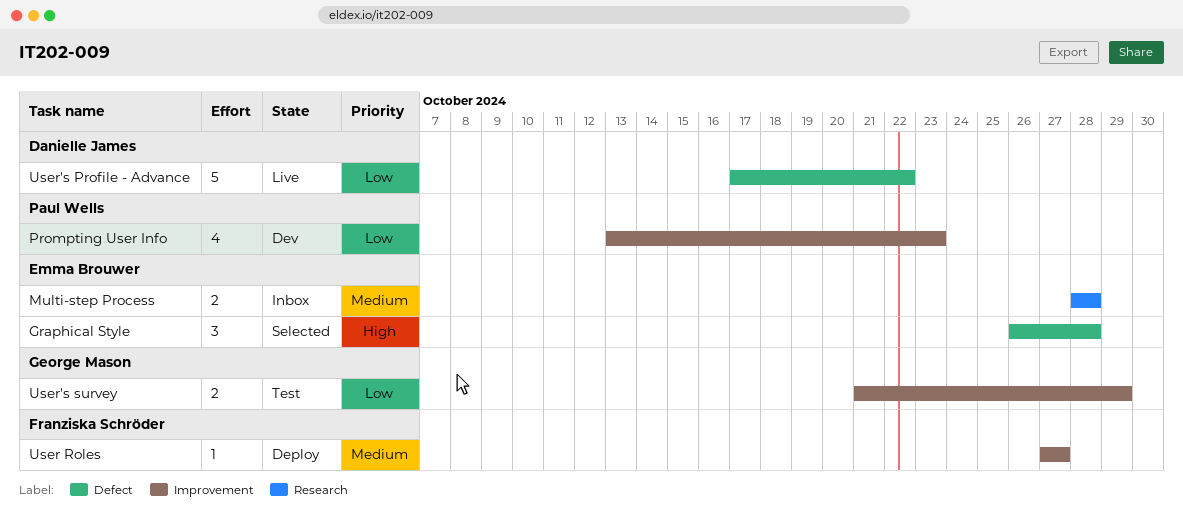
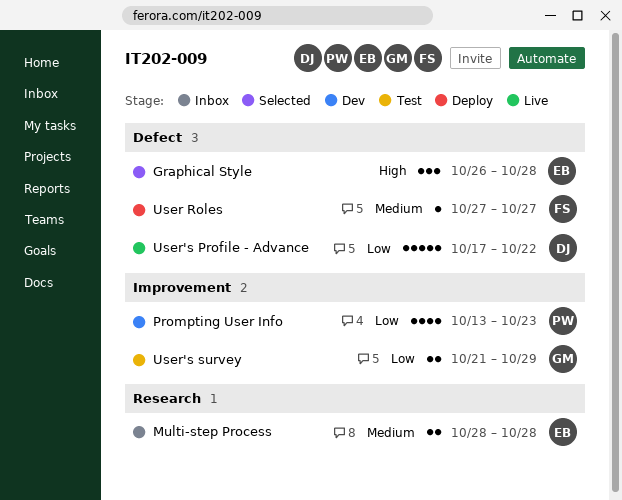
User Roles, label: Improvement -> Defect

